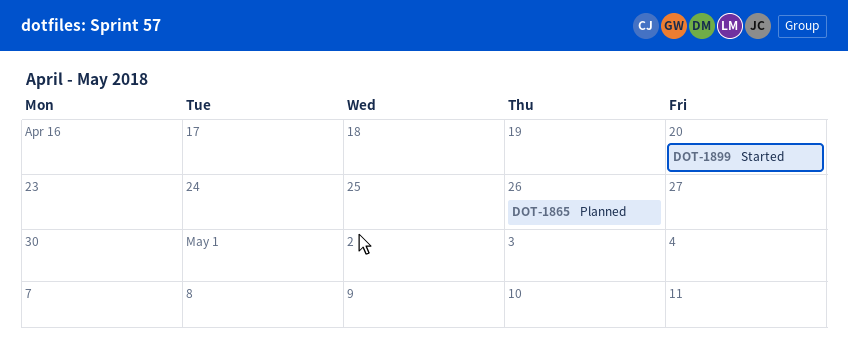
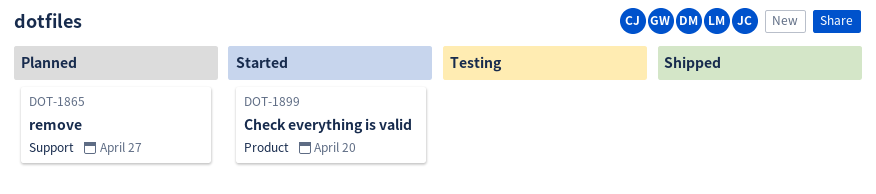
DOT-1865, due: Apr 26 -> Apr 27

